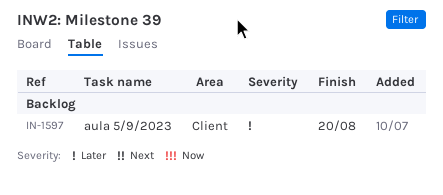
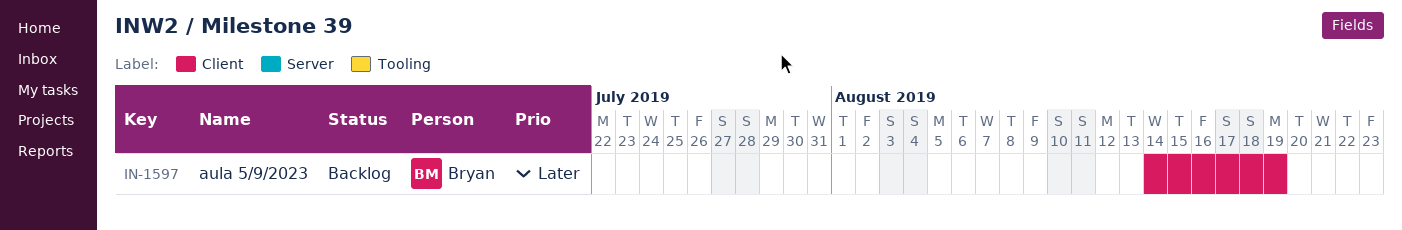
IN-1597, due: Aug 20 -> Aug 19

